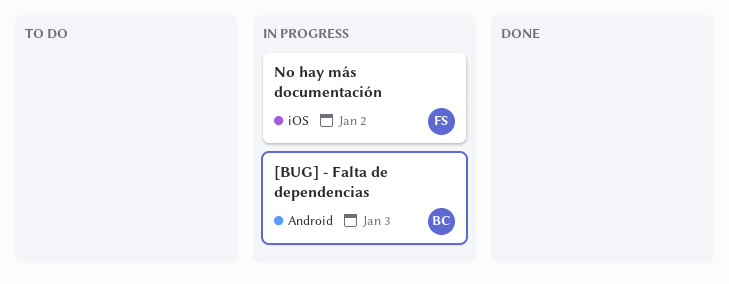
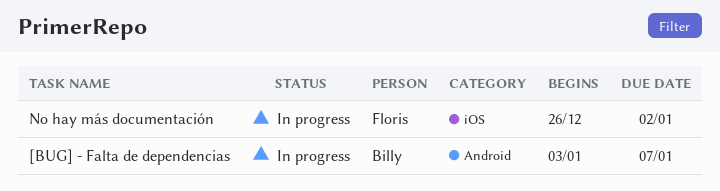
[BUG] - Falta de dependencias, due: Jan 3 -> Jan 7

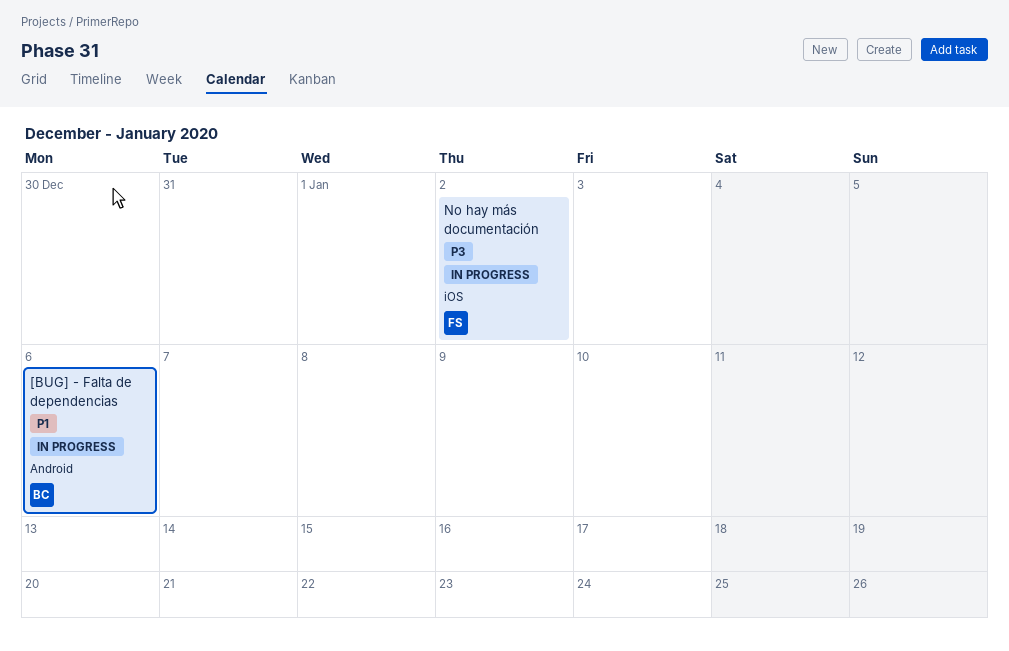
[BUG] - Falta de dependencias, due: Jan 7 -> Jan 6

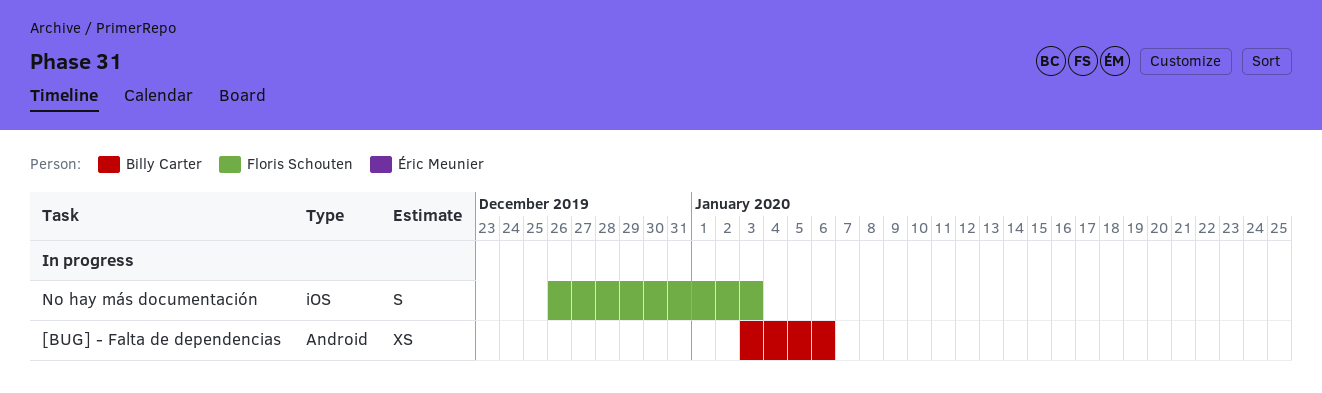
No hay más documentación, due: Jan 2 -> Jan 3

